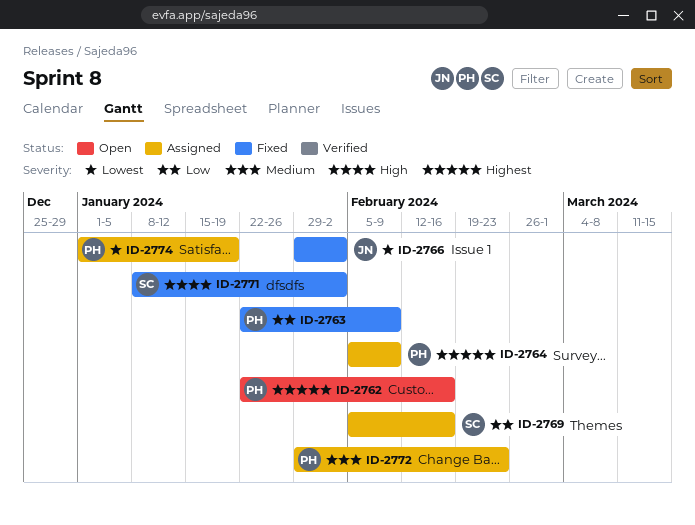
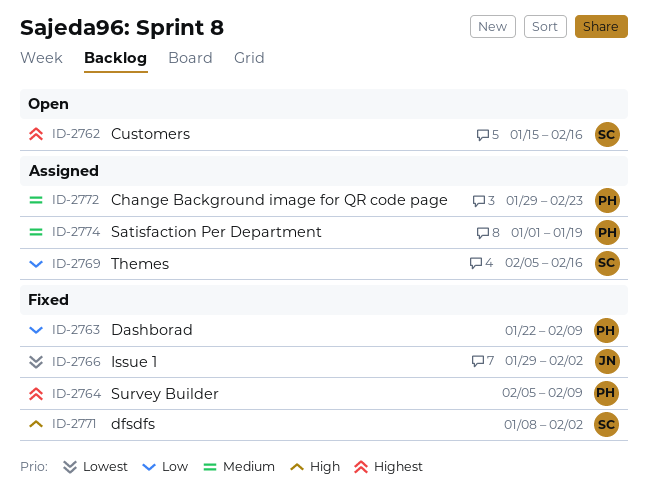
ID-2762, owner: PH -> SC
ID-2762, start: Jan 22 -> Jan 15
ID-2764, status: Assigned -> Fixed
ID-2774, priority: Lowest -> Medium

